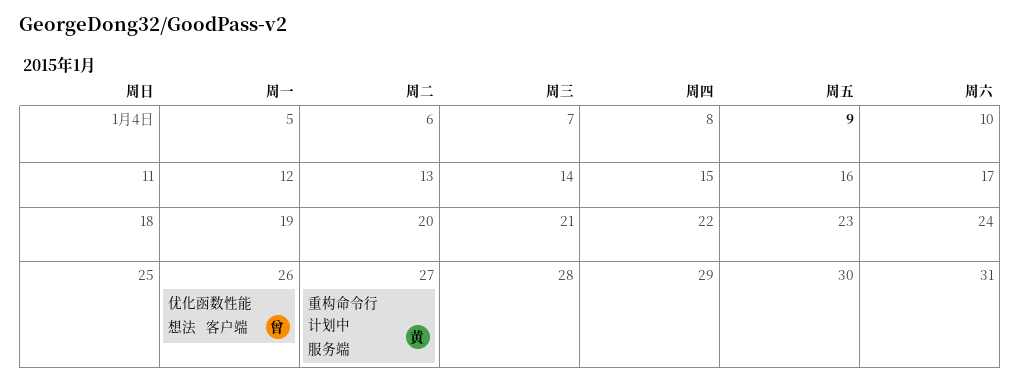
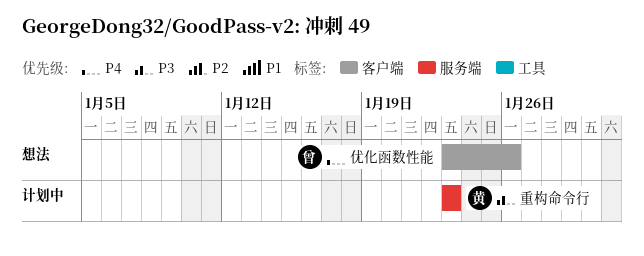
重构命令行, due: Jan 27 -> Jan 23

